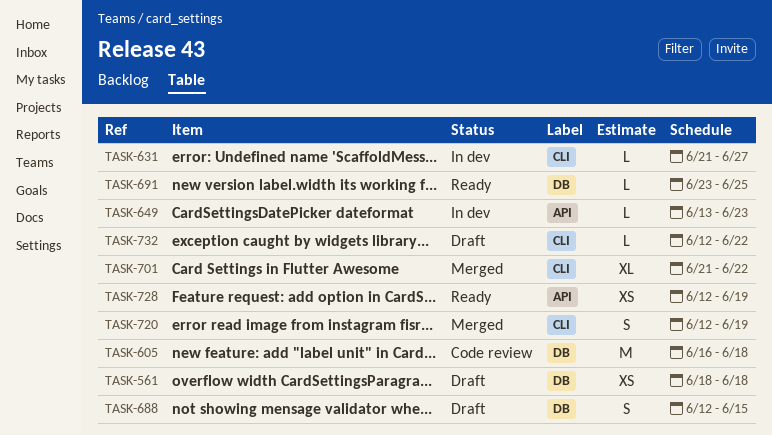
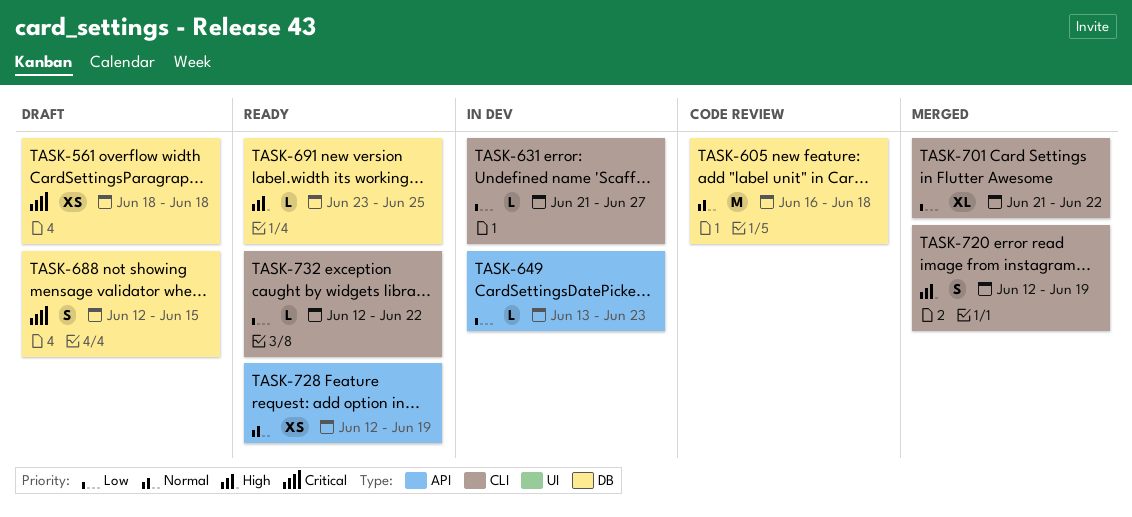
TASK-732, status: Draft -> Ready

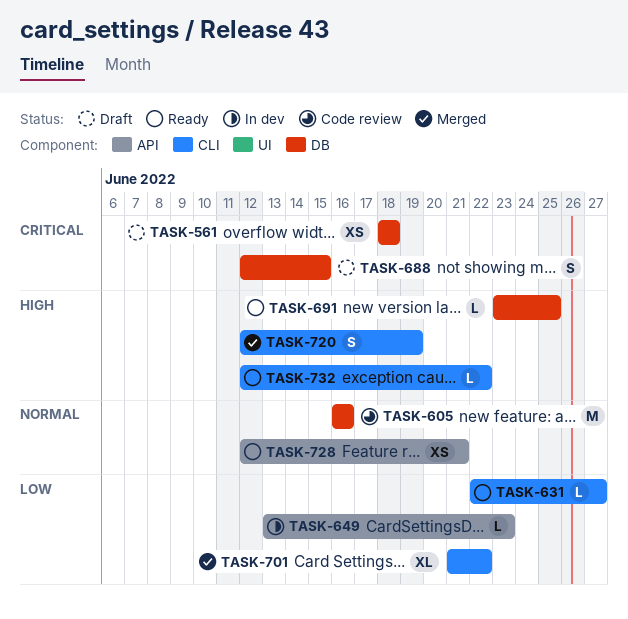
TASK-605, due: Jun 18 -> Jun 16
TASK-631, status: In dev -> Ready
TASK-631, start: Jun 21 -> Jun 22
TASK-728, due: Jun 19 -> Jun 21
TASK-732, priority: Low -> High

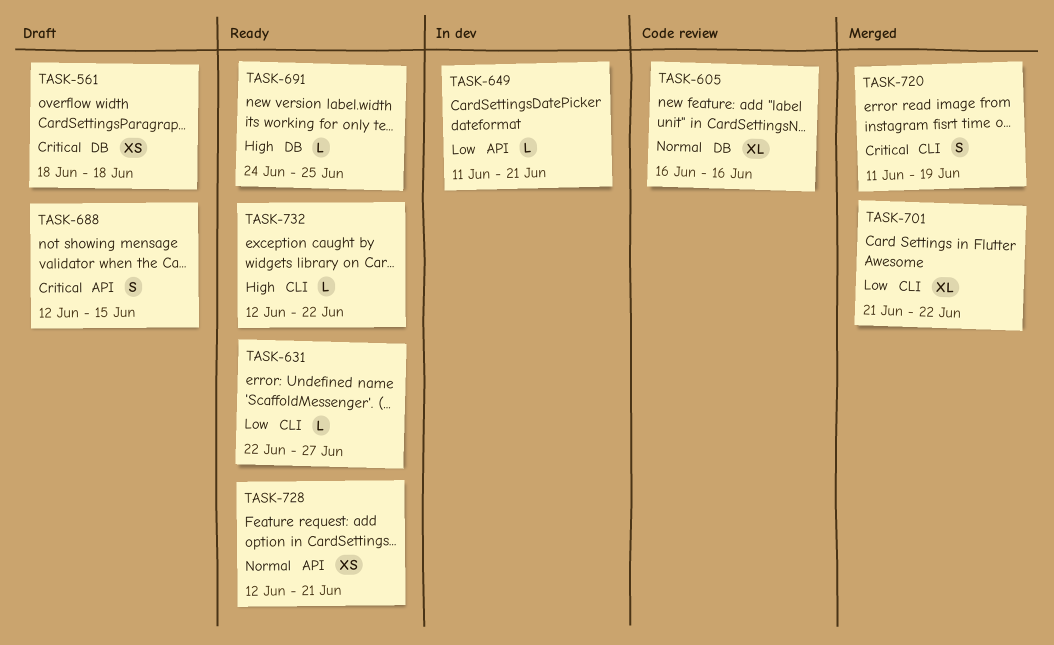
TASK-605, estimate: M -> XL
TASK-649, start: Jun 13 -> Jun 11
TASK-649, due: Jun 23 -> Jun 21
TASK-688, label: DB -> API
TASK-691, start: Jun 23 -> Jun 24
TASK-720, priority: High -> Critical
TASK-720, start: Jun 12 -> Jun 11

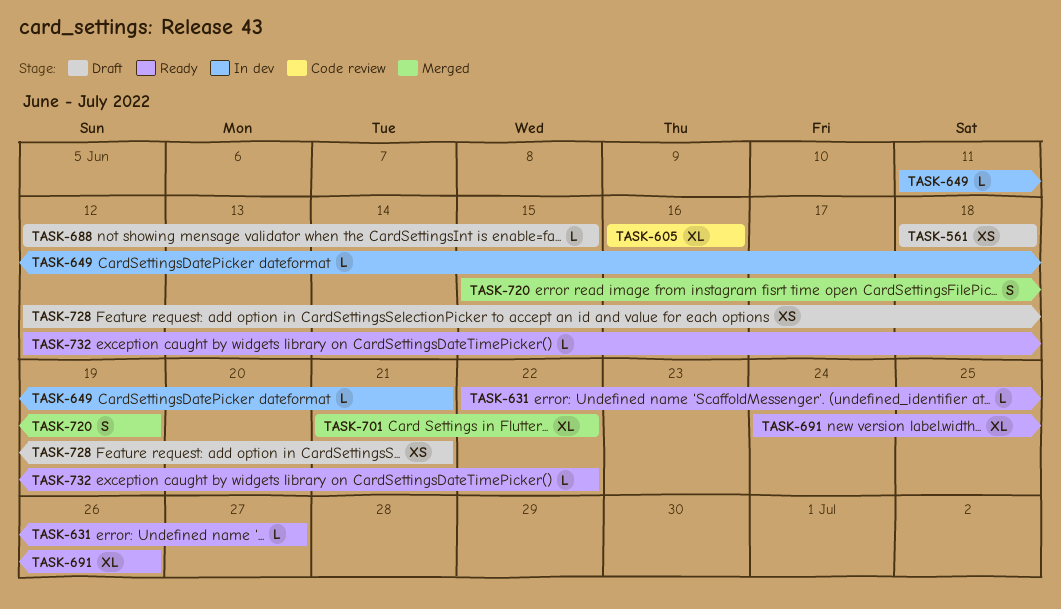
TASK-688, estimate: S -> L
TASK-691, estimate: L -> XL
TASK-691, due: Jun 25 -> Jun 26
TASK-720, start: Jun 11 -> Jun 15
TASK-728, status: Ready -> Draft

